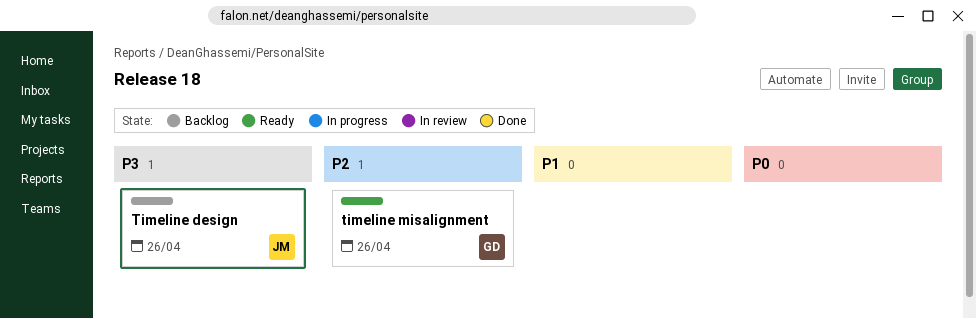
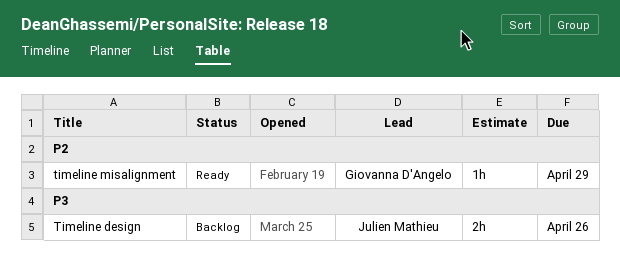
timeline misalignment, due: Apr 26 -> Apr 29

